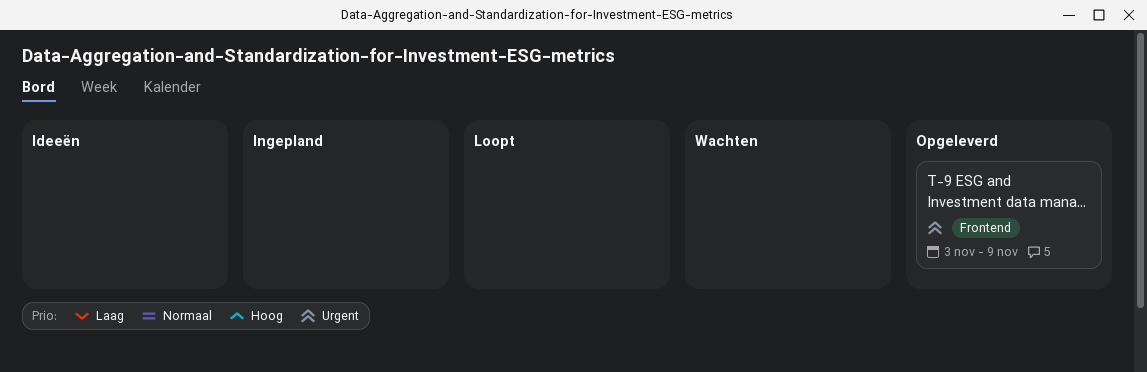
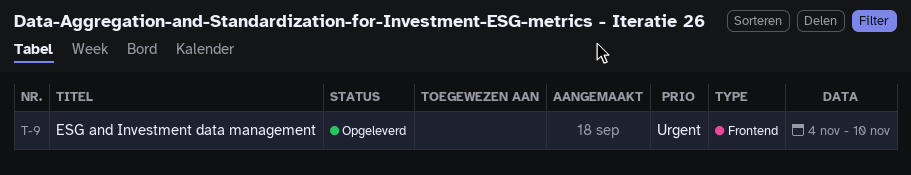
T-9, start: Nov 3 -> Nov 4
T-9, due: Nov 9 -> Nov 10

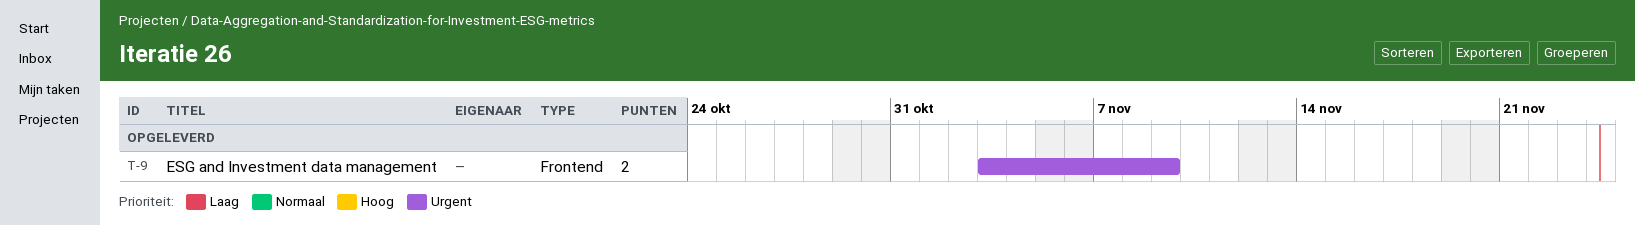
T-9, start: Nov 4 -> Nov 3
T-9, due: Nov 10 -> Nov 9

